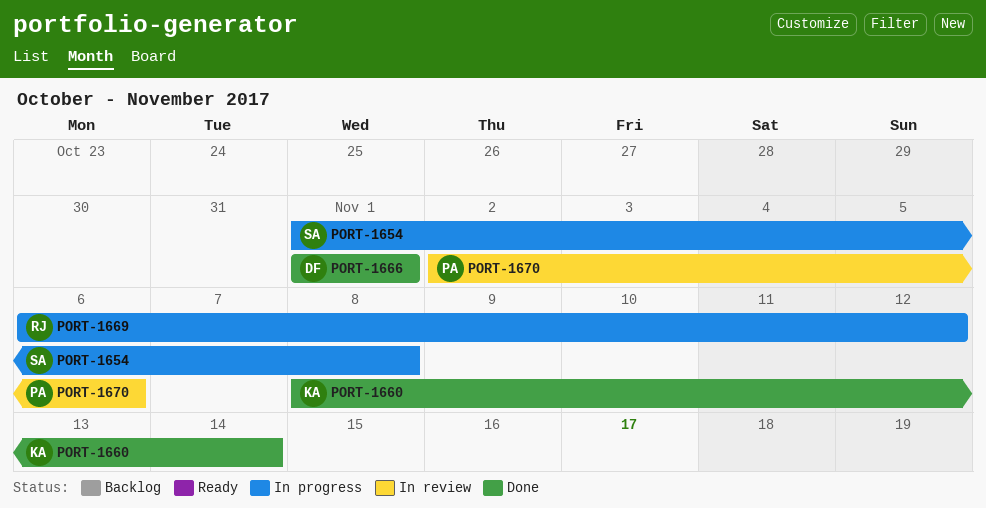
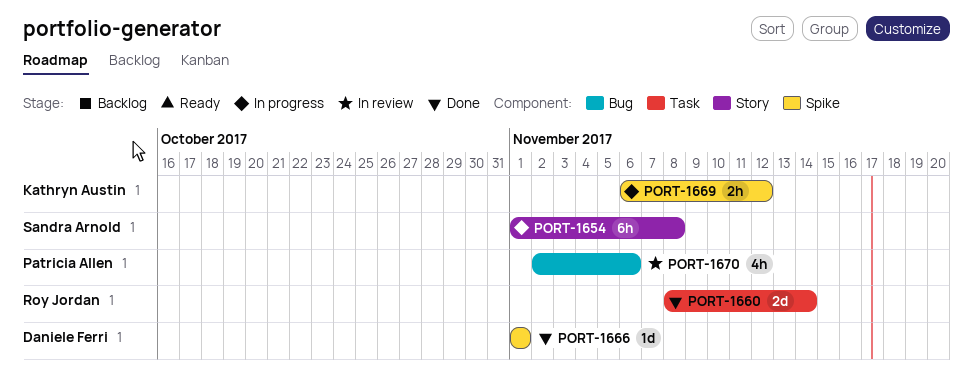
PORT-1660, owner: Kathryn Austin -> Roy Jordan
PORT-1669, owner: Roy Jordan -> Kathryn Austin

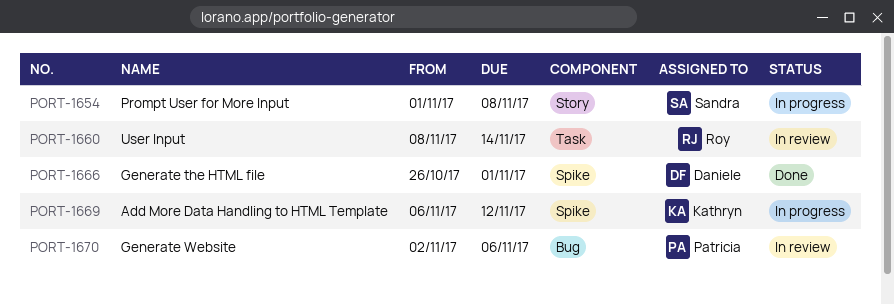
PORT-1660, status: Done -> In review
PORT-1666, start: Nov 1 -> Oct 26

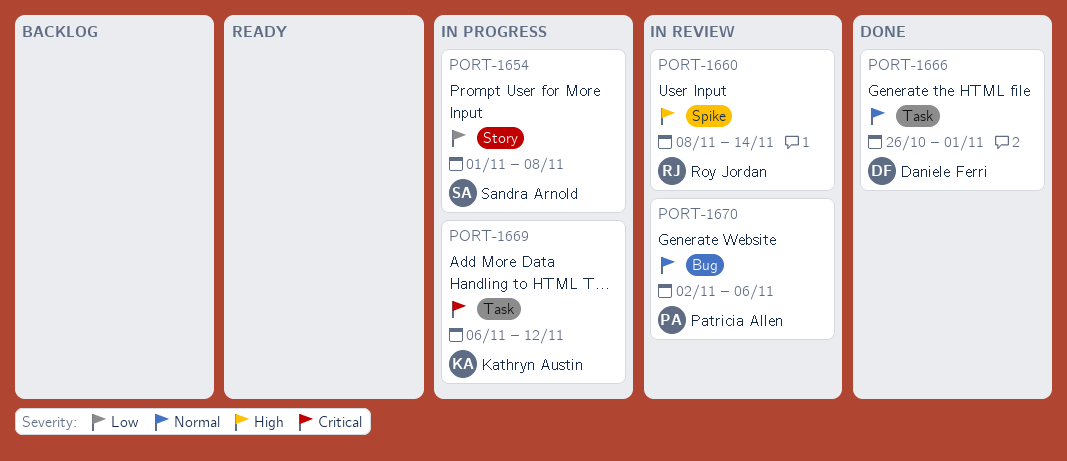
PORT-1660, label: Task -> Spike
PORT-1666, label: Spike -> Task
PORT-1669, label: Spike -> Task

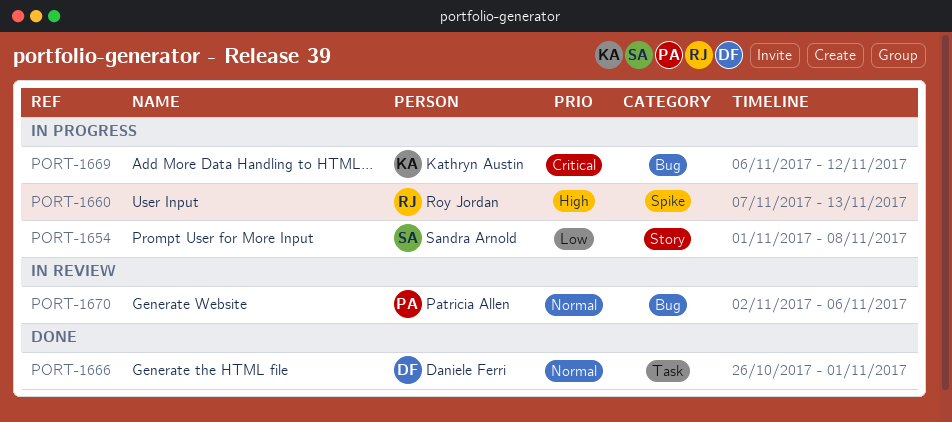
PORT-1660, status: In review -> In progress
PORT-1660, start: Nov 8 -> Nov 7
PORT-1660, due: Nov 14 -> Nov 13
PORT-1669, label: Task -> Bug

